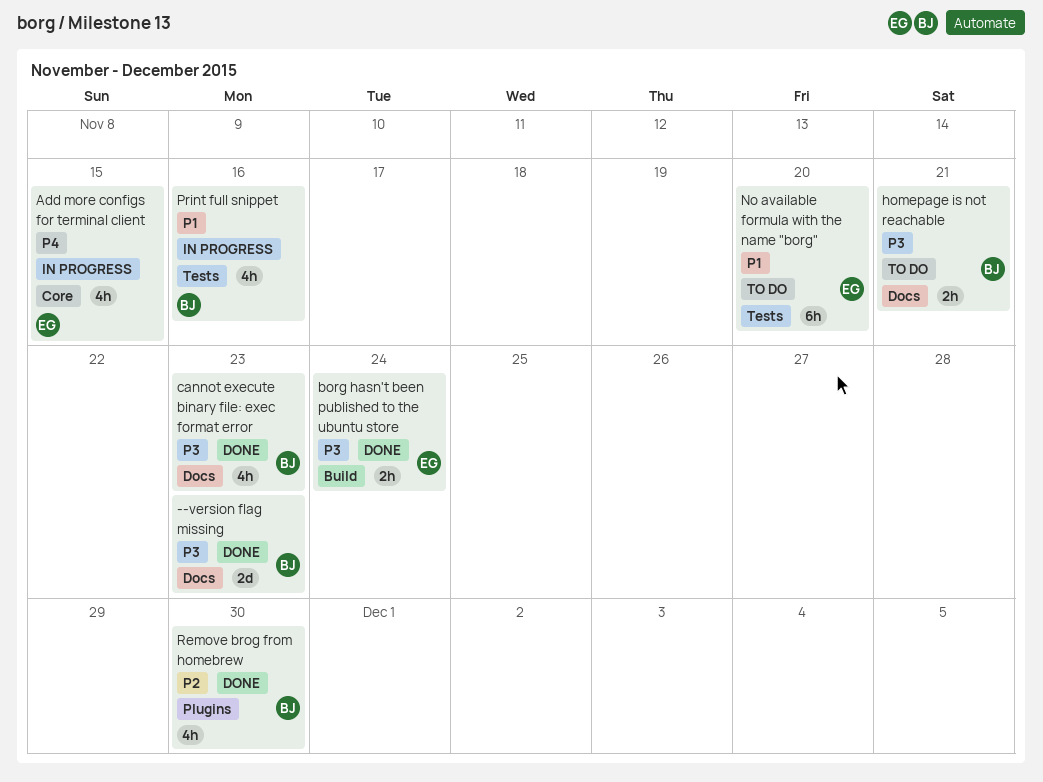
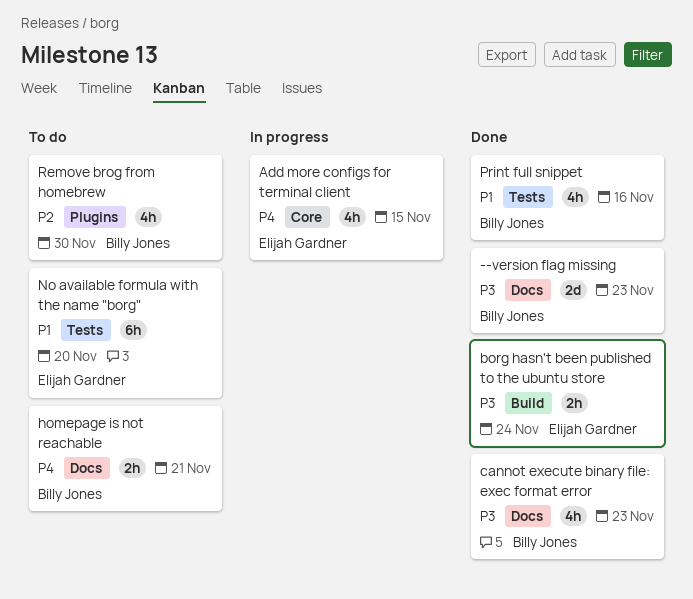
homepage is not reachable, priority: P3 -> P4
Print full snippet, status: In progress -> Done
Remove brog from homebrew, status: Done -> To do

